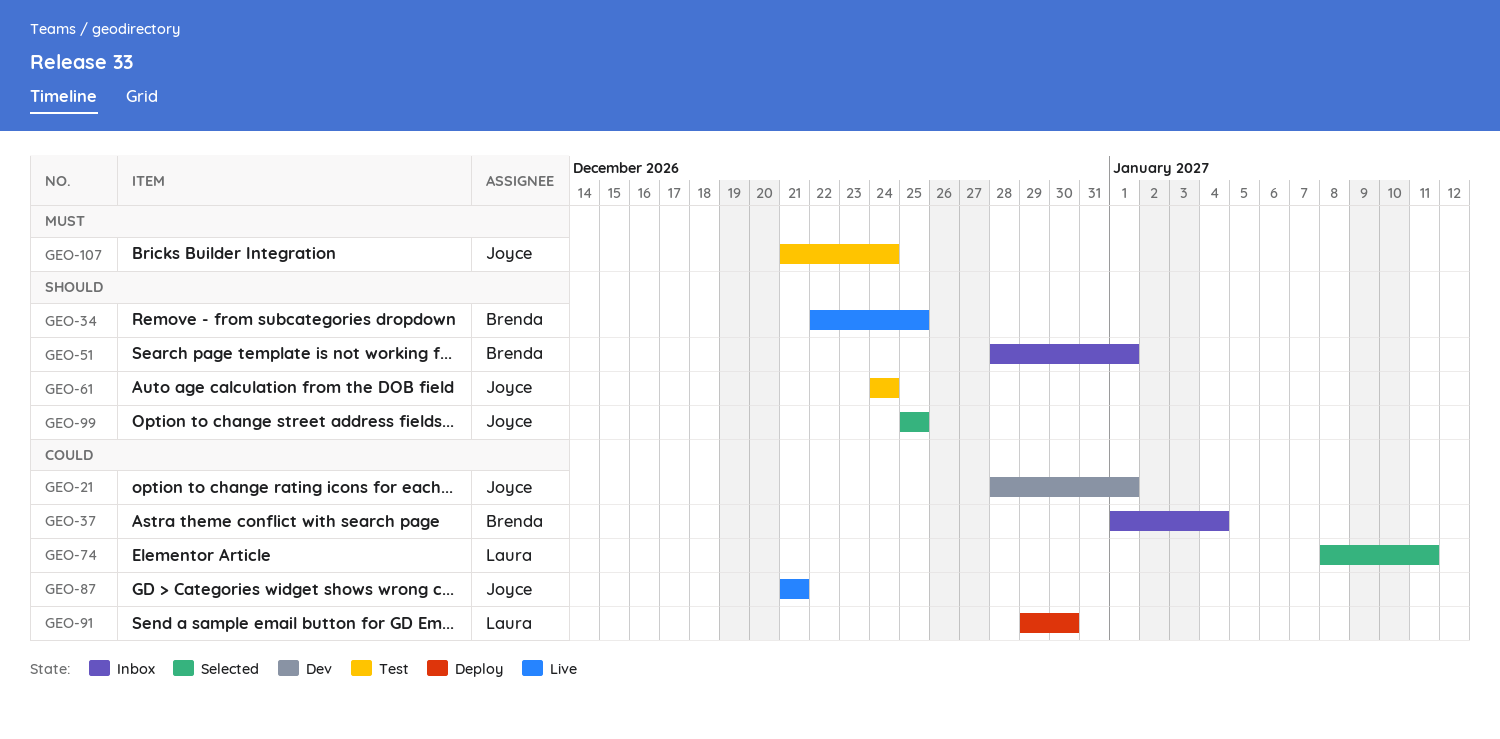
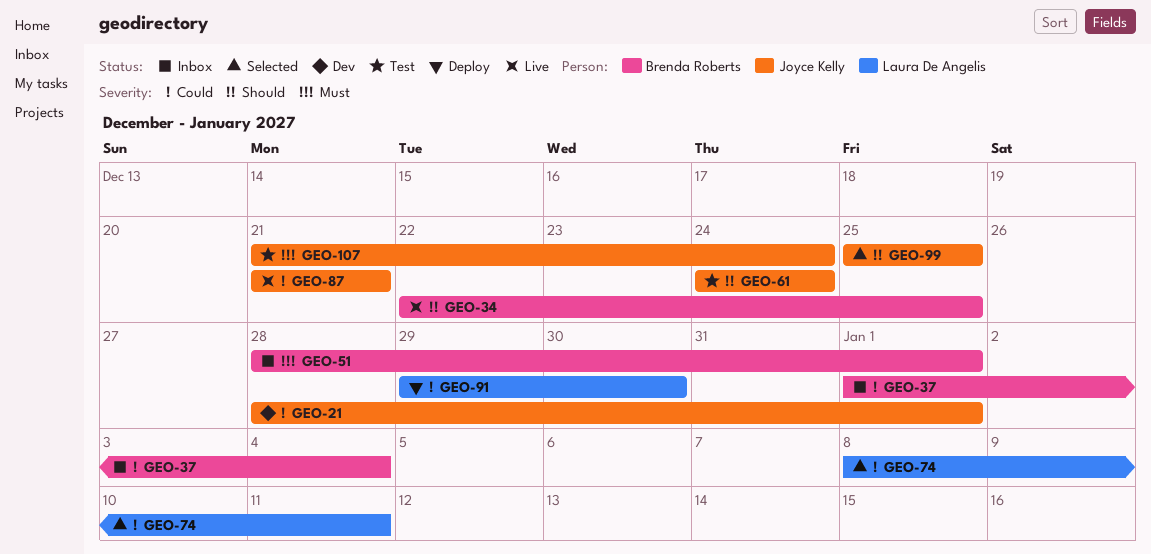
GEO-51, priority: Should -> Must

